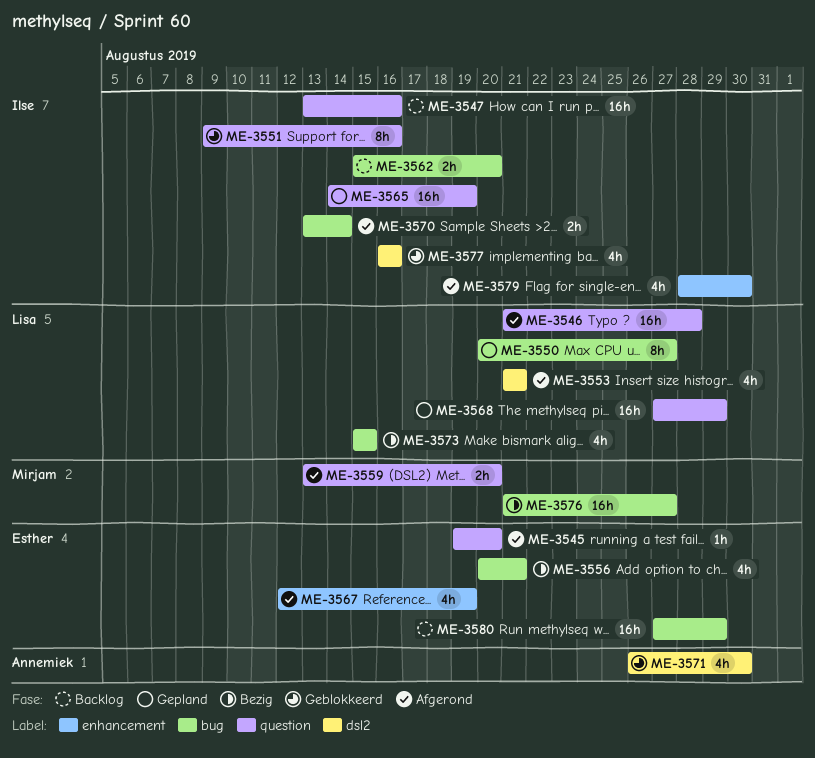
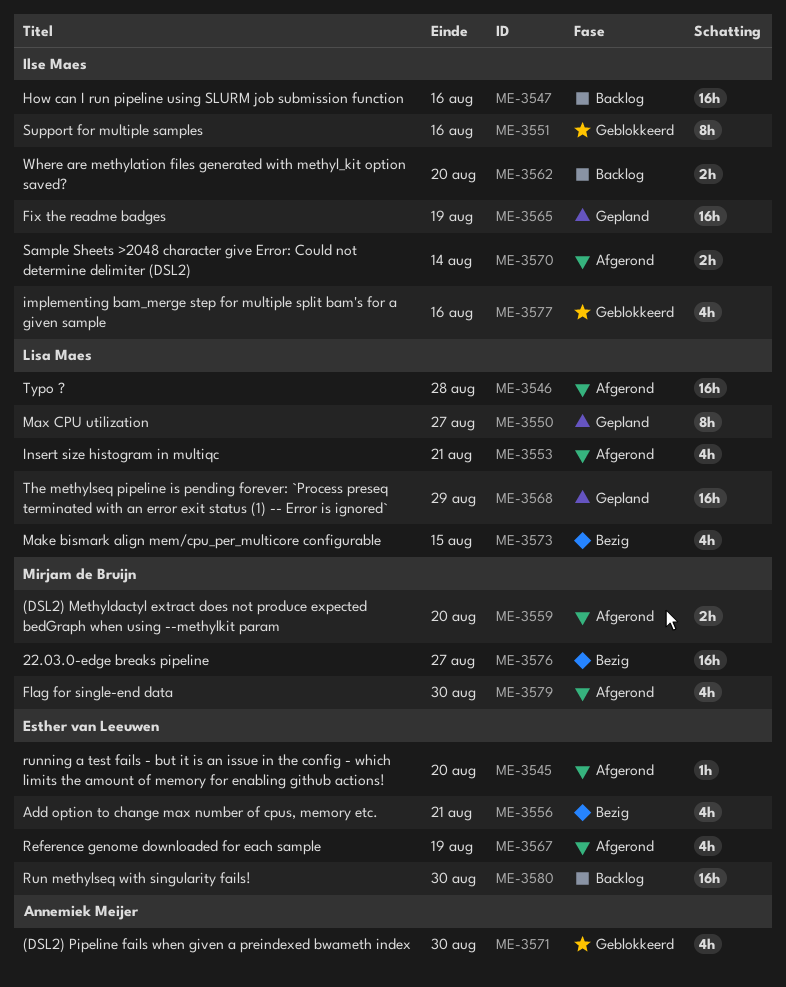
ME-3579, owner: Ilse Maes -> Mirjam de Bruijn
ME-3580, due: Aug 29 -> Aug 30

